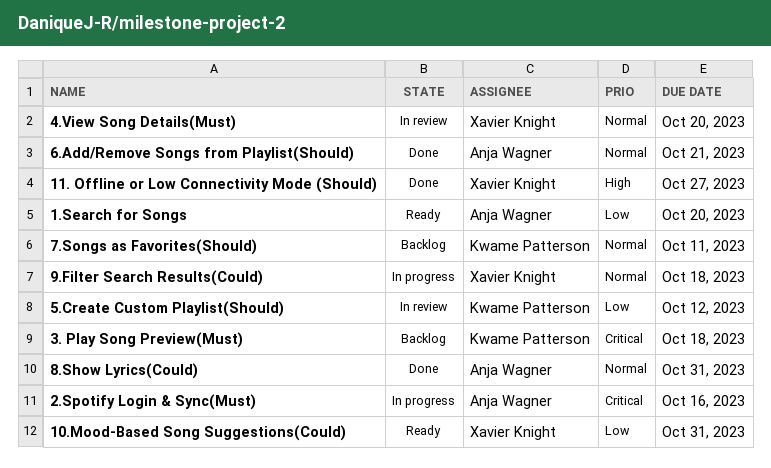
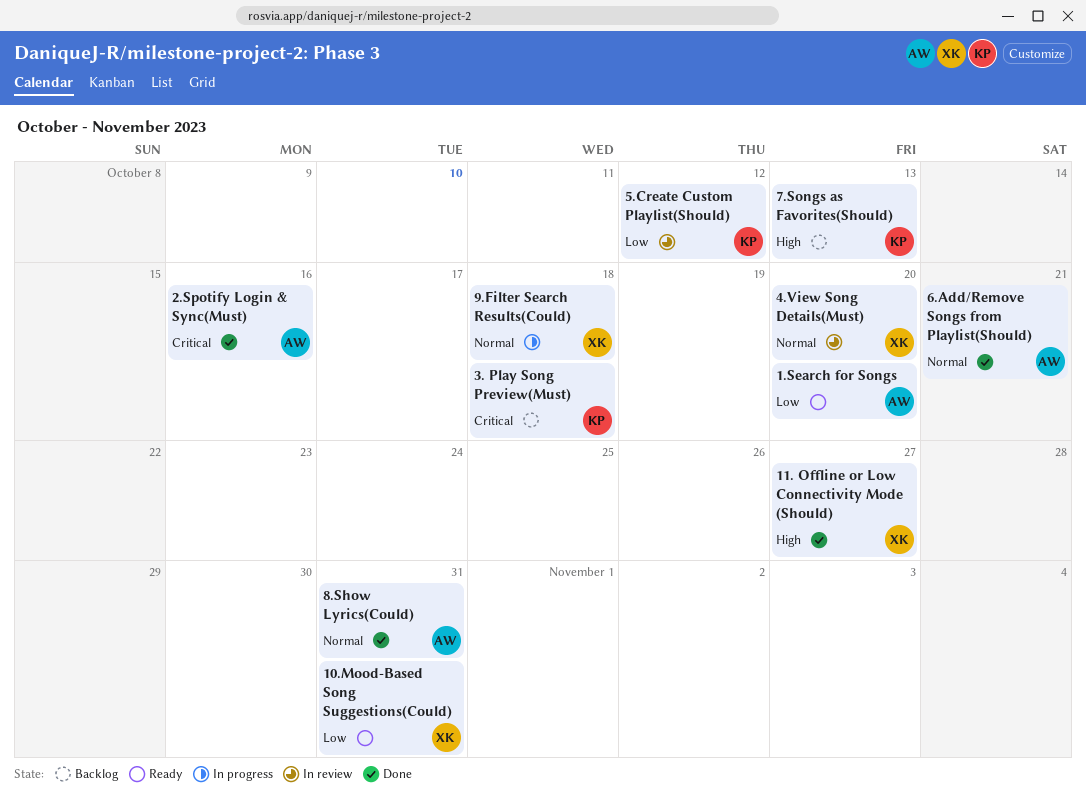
2.Spotify Login & Sync(Must), status: In progress -> Done
7.Songs as Favorites(Should), priority: Normal -> High
7.Songs as Favorites(Should), due: Oct 11 -> Oct 13

